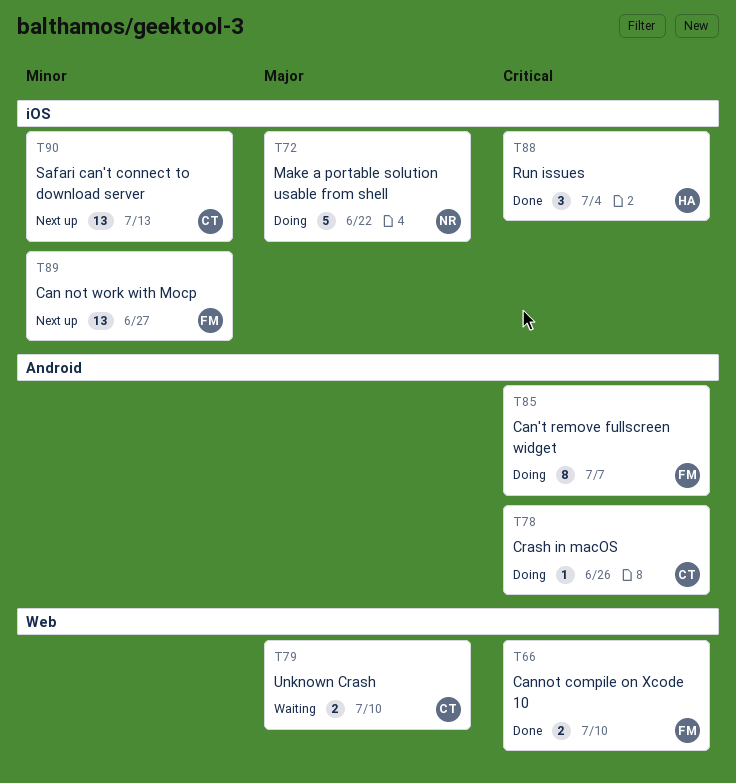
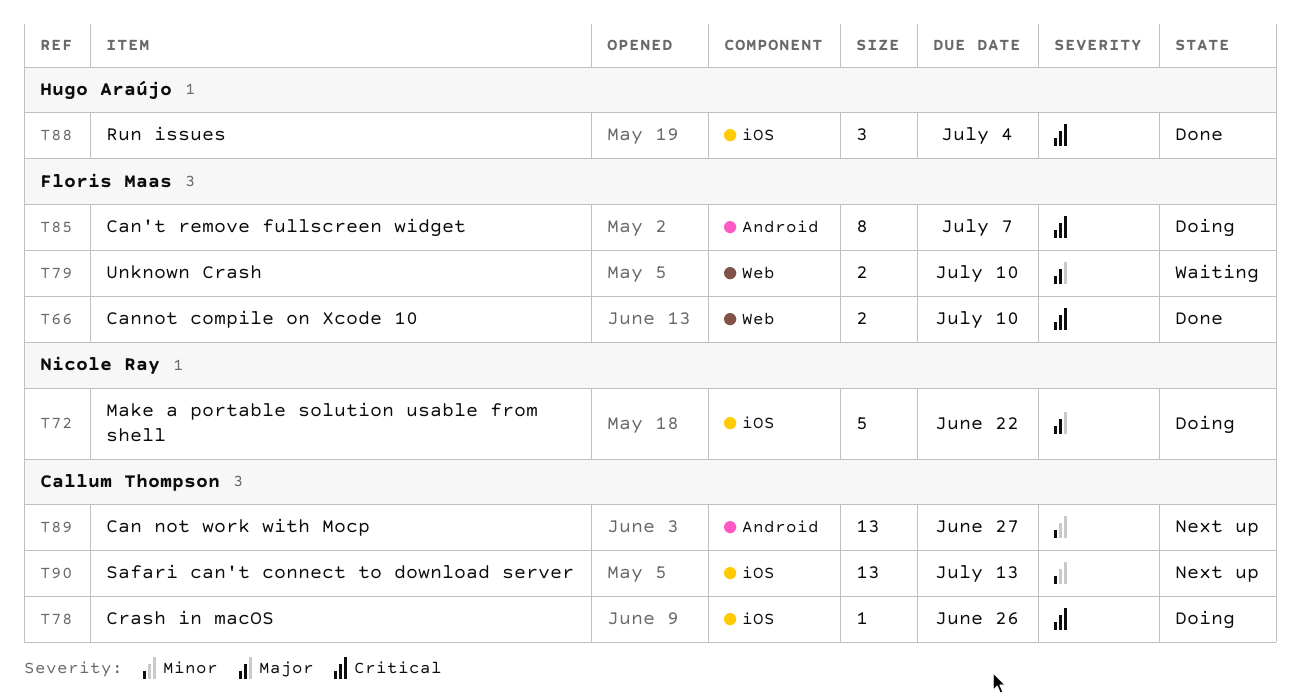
T78, label: Android -> iOS
T79, owner: Callum Thompson -> Floris Maas
T89, owner: Floris Maas -> Callum Thompson
T89, label: iOS -> Android

